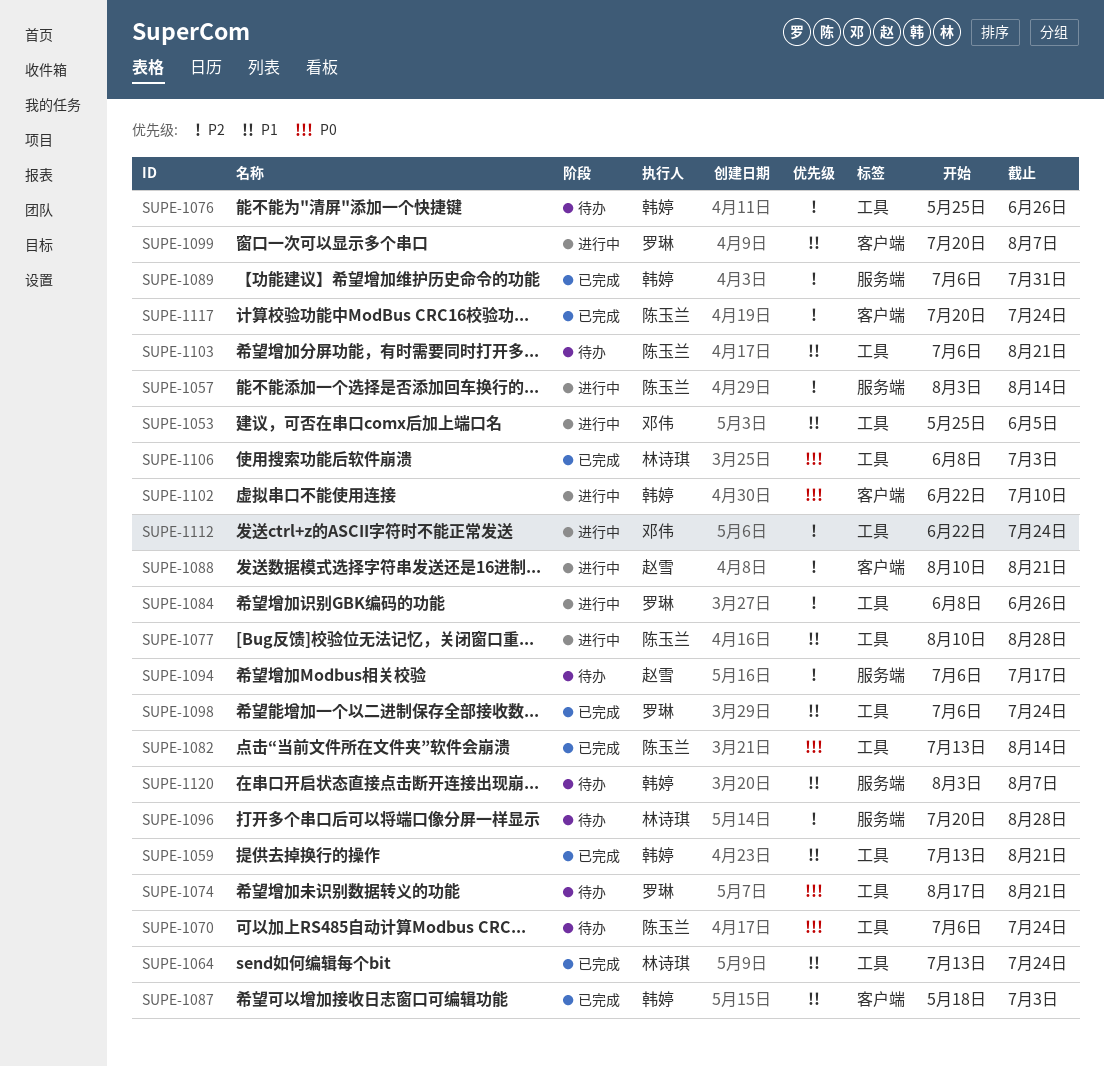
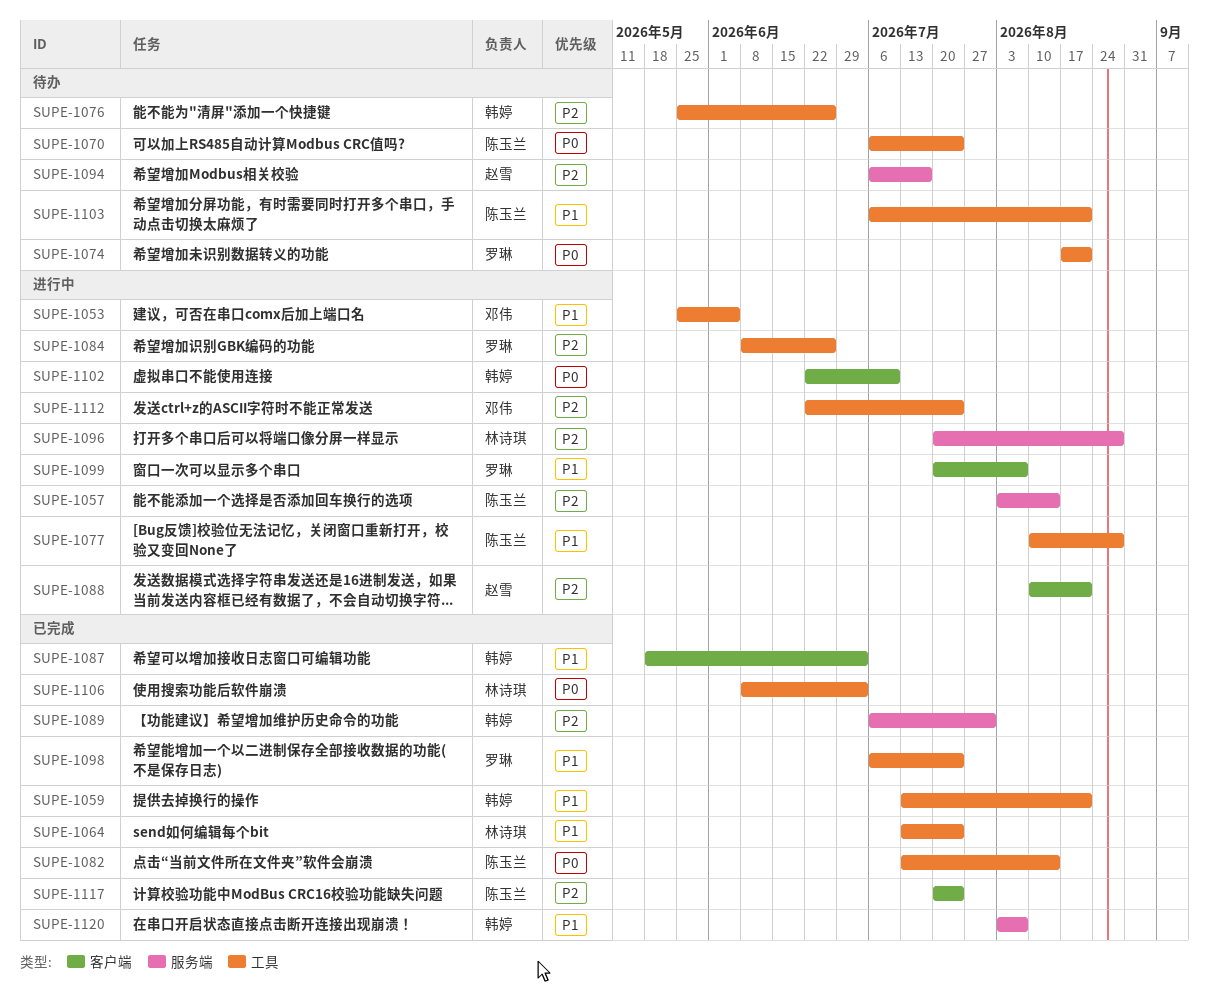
SUPE-1096, status: 待办 -> 进行中
SUPE-1120, status: 待办 -> 已完成

